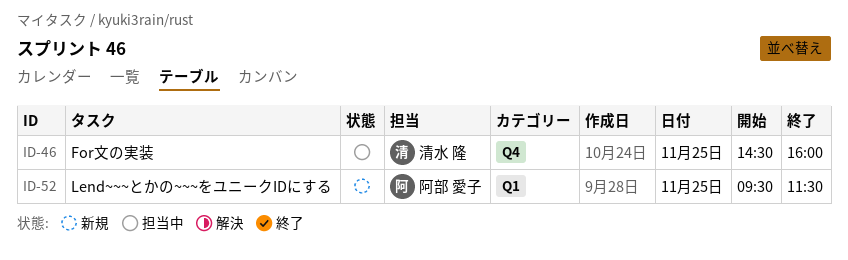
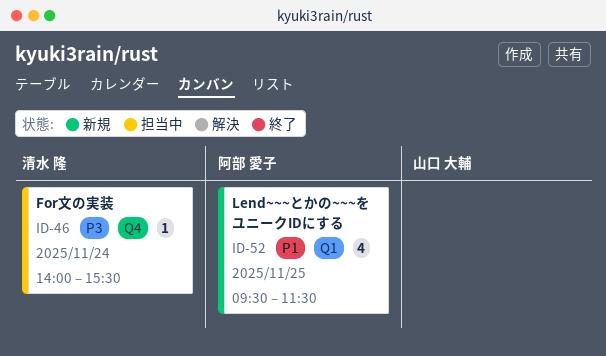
ID-46, day: Nov 25 -> Nov 24
ID-46, begins: 14:30 -> 14:00
ID-46, ends: 16:00 -> 15:30

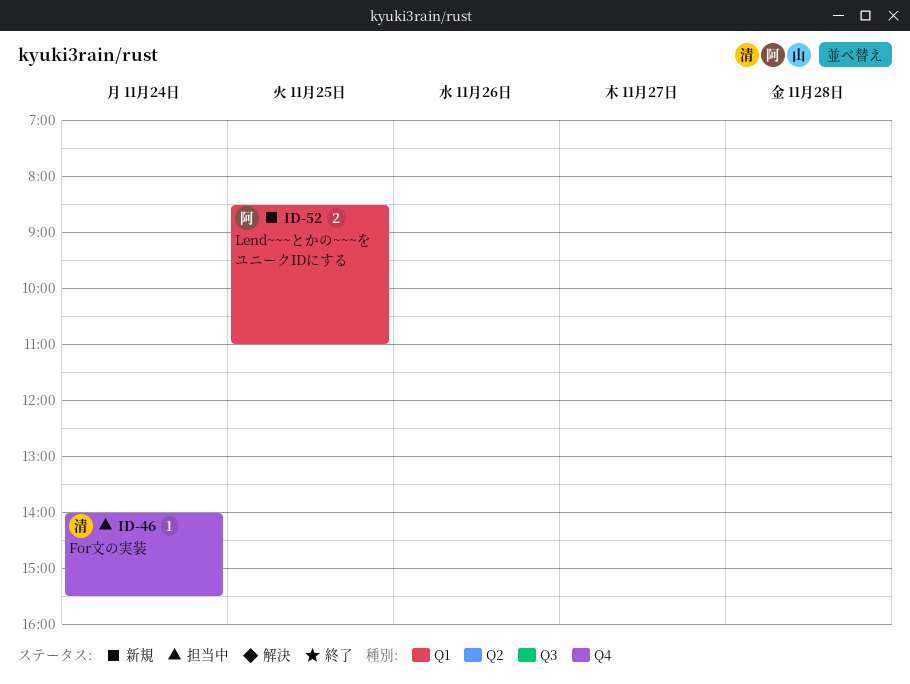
ID-52, estimate: 4 -> 2
ID-52, begins: 09:30 -> 08:30
ID-52, ends: 11:30 -> 11:00

